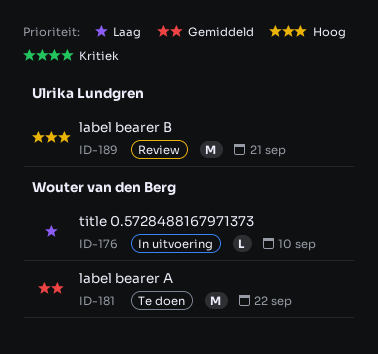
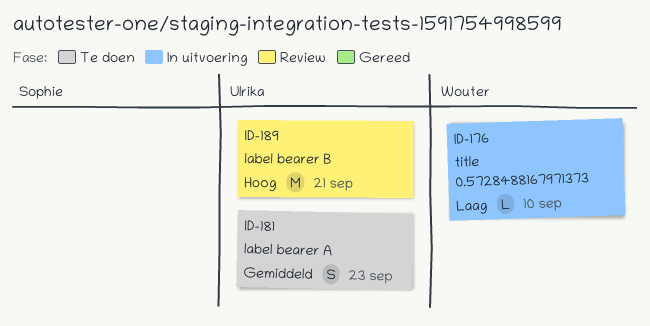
ID-181, owner: Wouter van den Berg -> Ulrika Lundgren
ID-181, estimate: M -> S
ID-181, due: Sep 22 -> Sep 23

